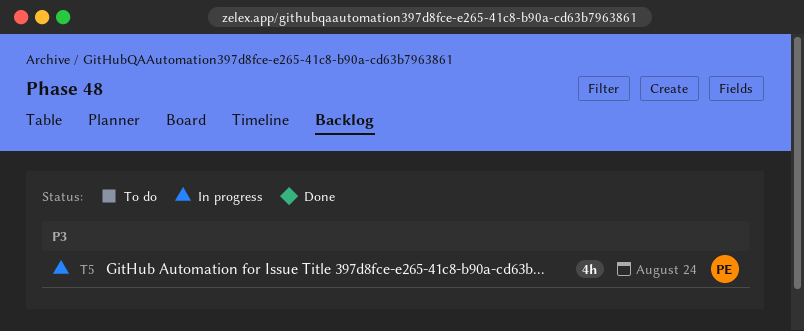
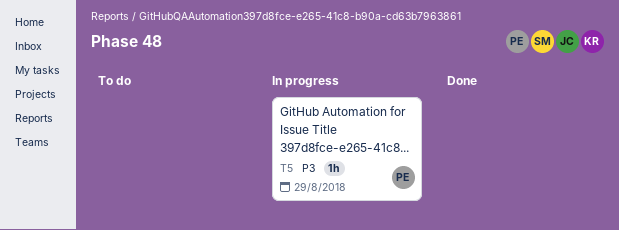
T5, estimate: 4h -> 1h
T5, due: Aug 24 -> Aug 29

